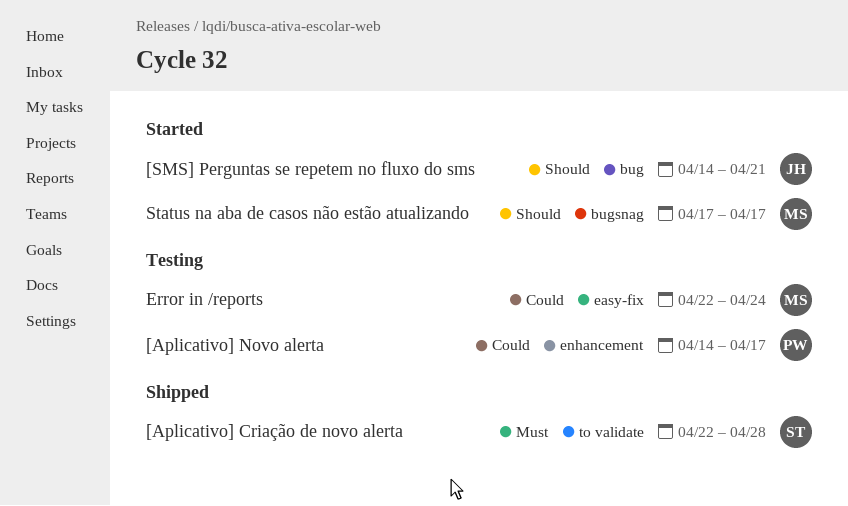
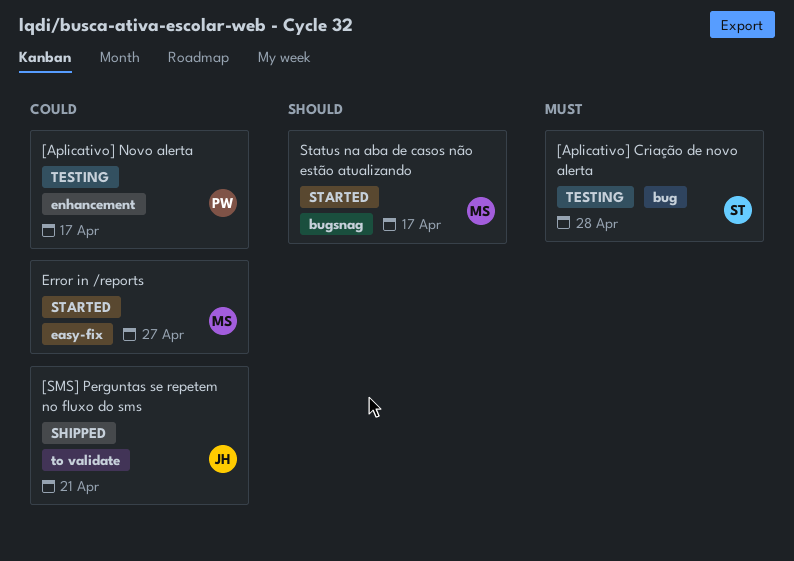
[Aplicativo] Criação de novo alerta, status: Shipped -> Testing
[Aplicativo] Criação de novo alerta, label: to validate -> bug
[SMS] Perguntas se repetem no fluxo do sms, status: Started -> Shipped
[SMS] Perguntas se repetem no fluxo do sms, priority: Should -> Could
[SMS] Perguntas se repetem no fluxo do sms, label: bug -> to validate
Error in /reports, status: Testing -> Started
Error in /reports, due: Apr 24 -> Apr 27

